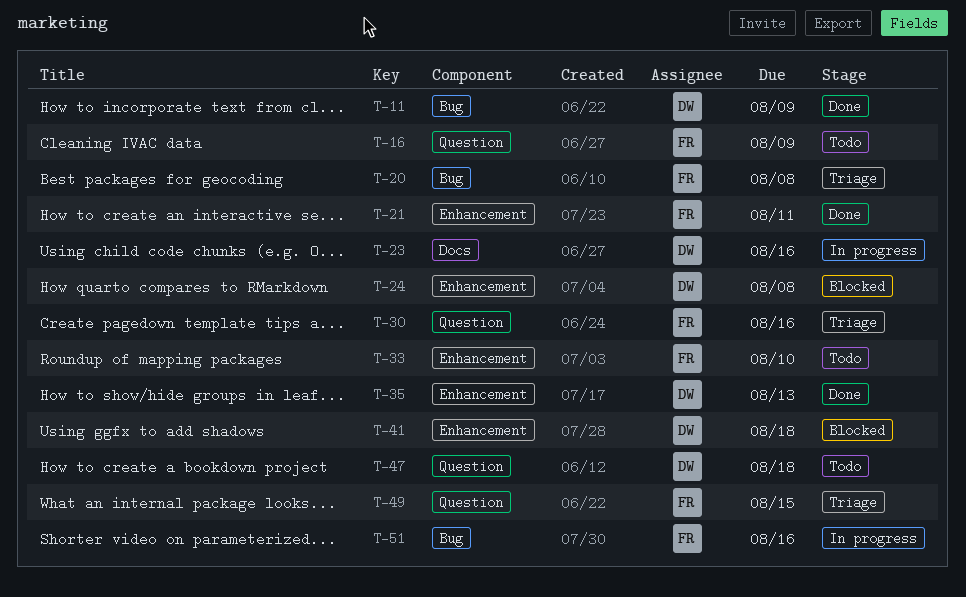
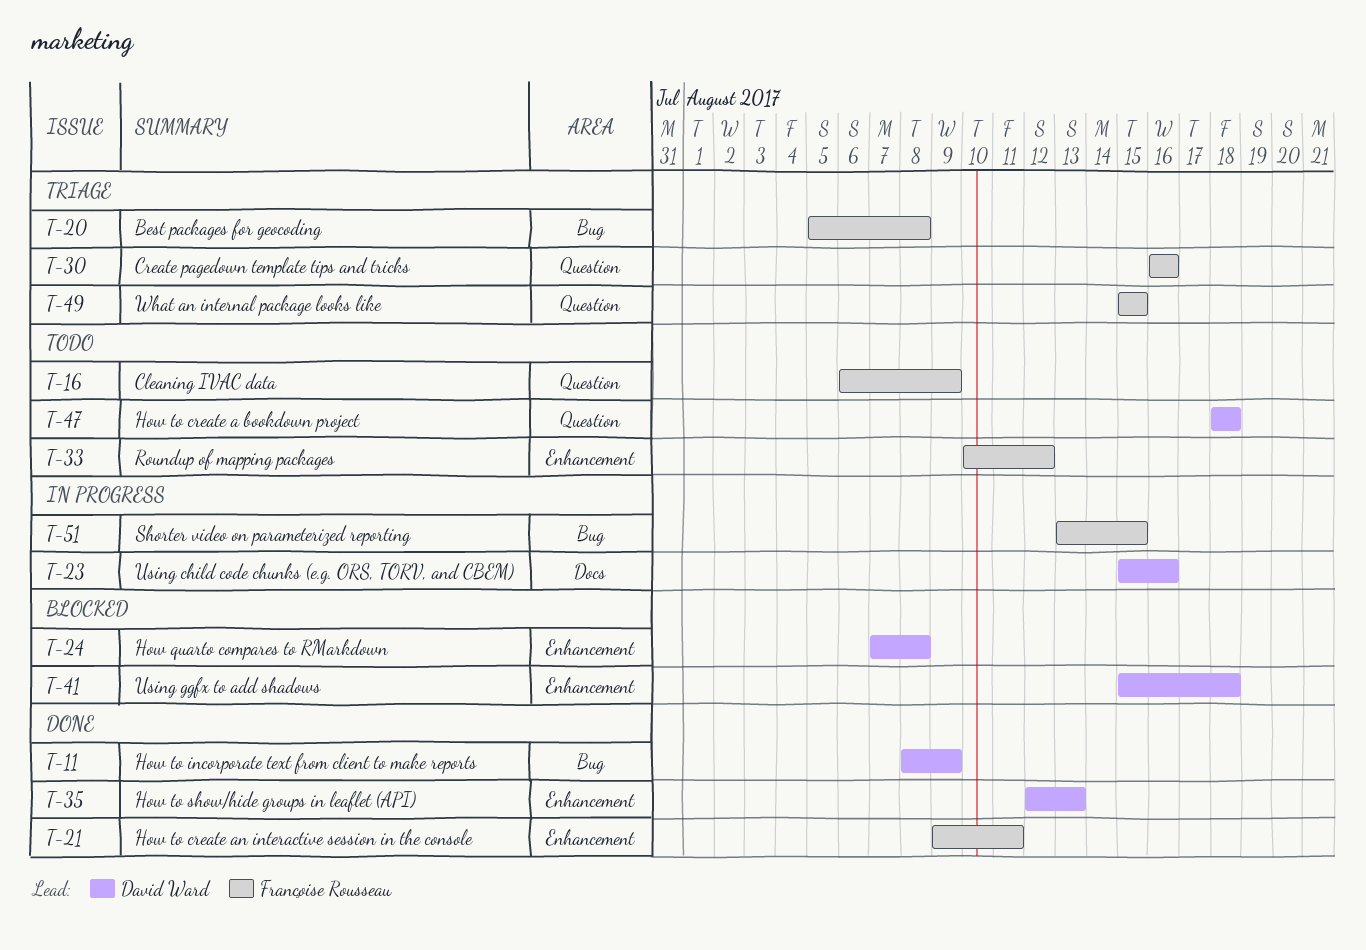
T-33, due: Aug 10 -> Aug 12
T-51, due: Aug 16 -> Aug 15

